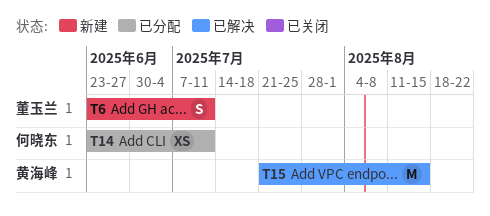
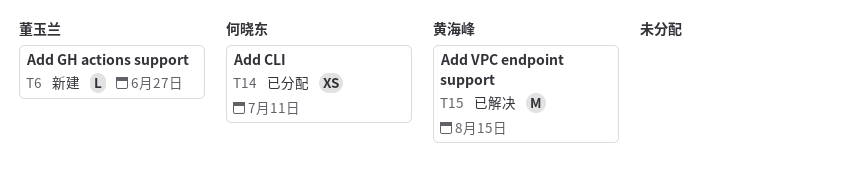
T6, estimate: S -> L
T6, due: Jul 11 -> Jun 27

